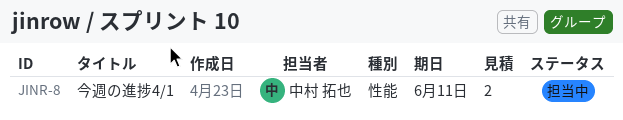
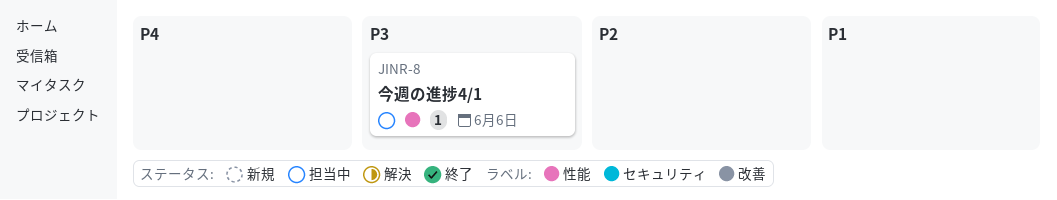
JINR-8, estimate: 2 -> 1
JINR-8, due: Jun 11 -> Jun 6

